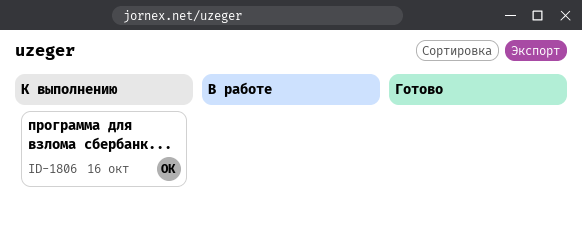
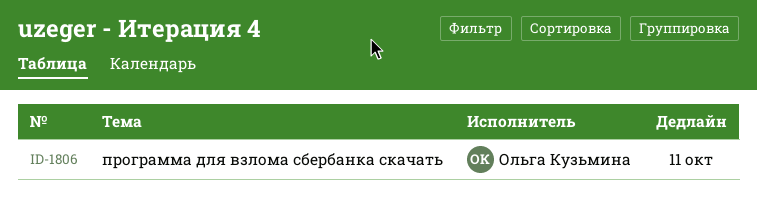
ID-1806, due: Oct 16 -> Oct 11

